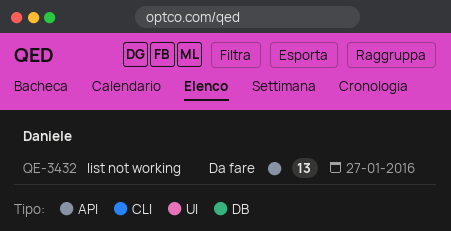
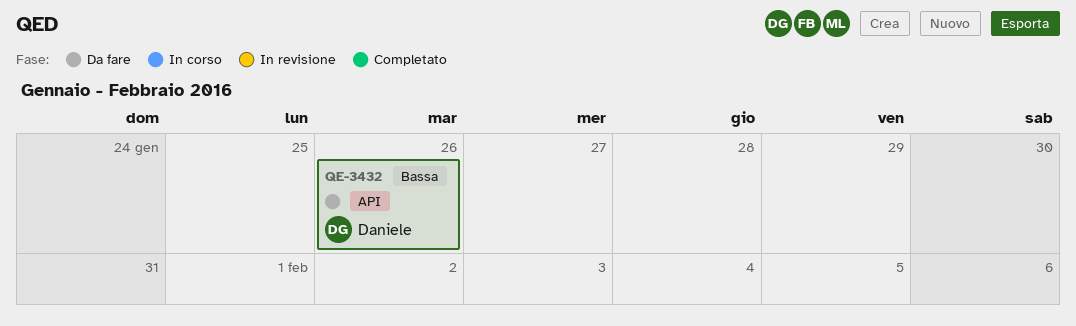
QE-3432, due: Jan 27 -> Jan 26

